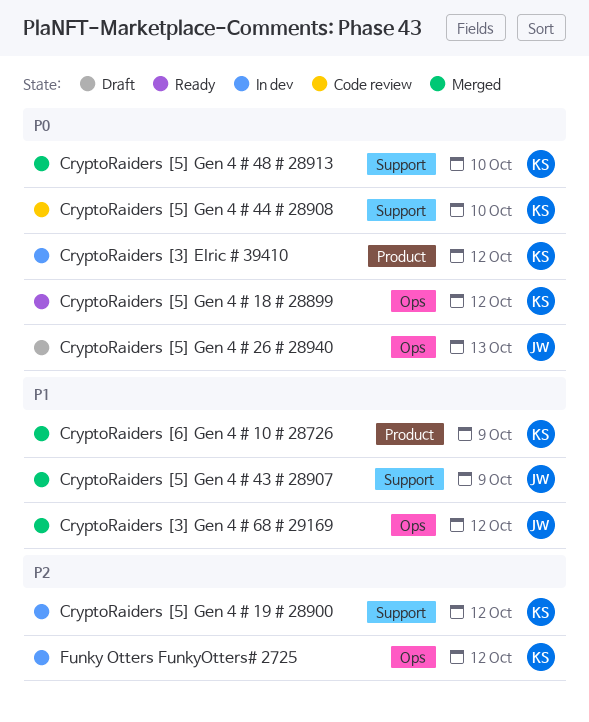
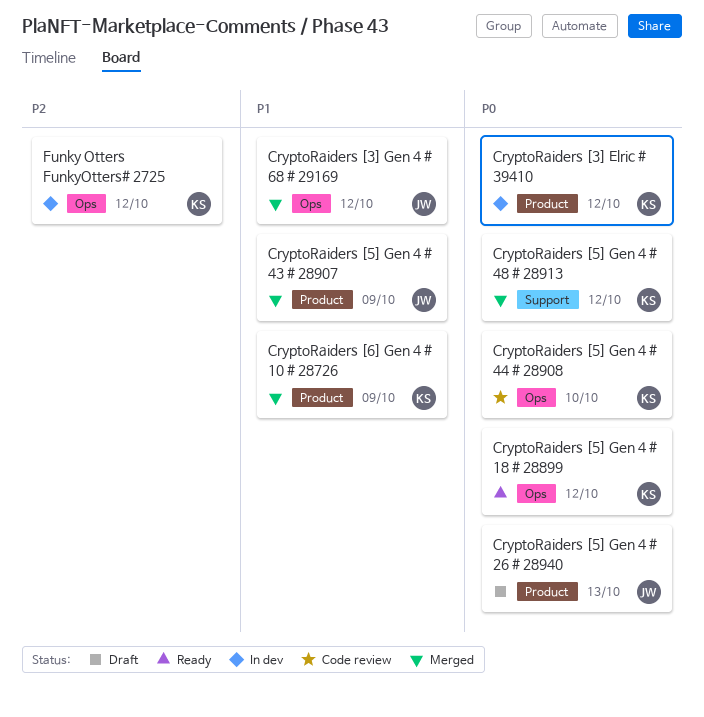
CryptoRaiders [5] Gen 4 # 19 # 28900: present -> none
CryptoRaiders [5] Gen 4 # 26 # 28940, label: Ops -> Product
CryptoRaiders [5] Gen 4 # 43 # 28907, label: Support -> Product
CryptoRaiders [5] Gen 4 # 44 # 28908, label: Support -> Ops
CryptoRaiders [5] Gen 4 # 48 # 28913, due: Oct 10 -> Oct 12

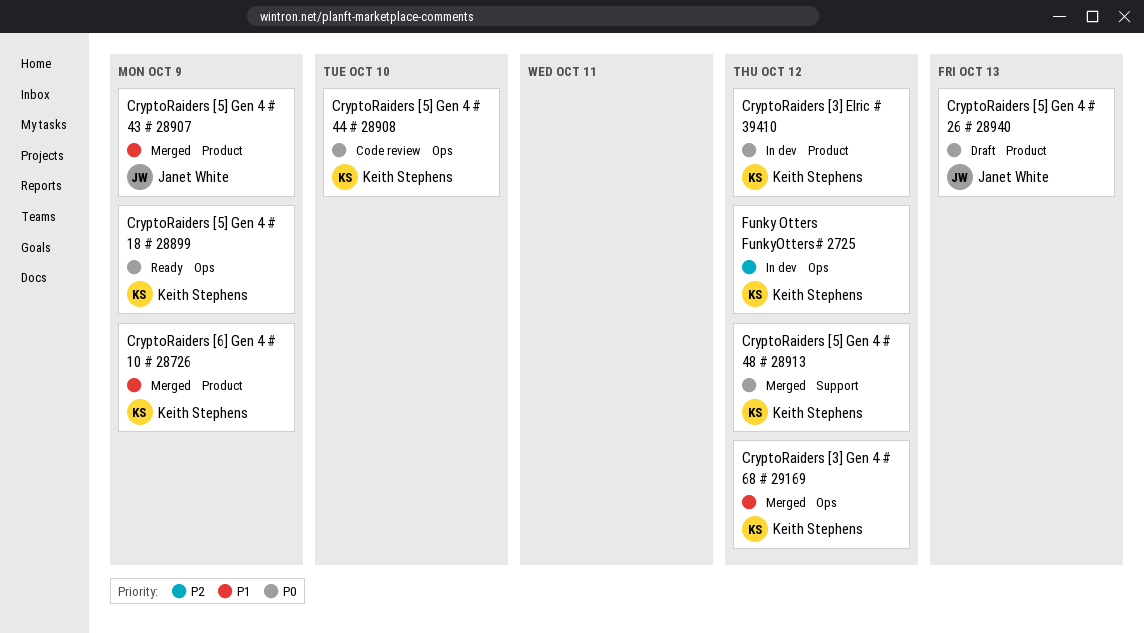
CryptoRaiders [3] Gen 4 # 68 # 29169, owner: Janet White -> Keith Stephens
CryptoRaiders [5] Gen 4 # 18 # 28899, due: Oct 12 -> Oct 9

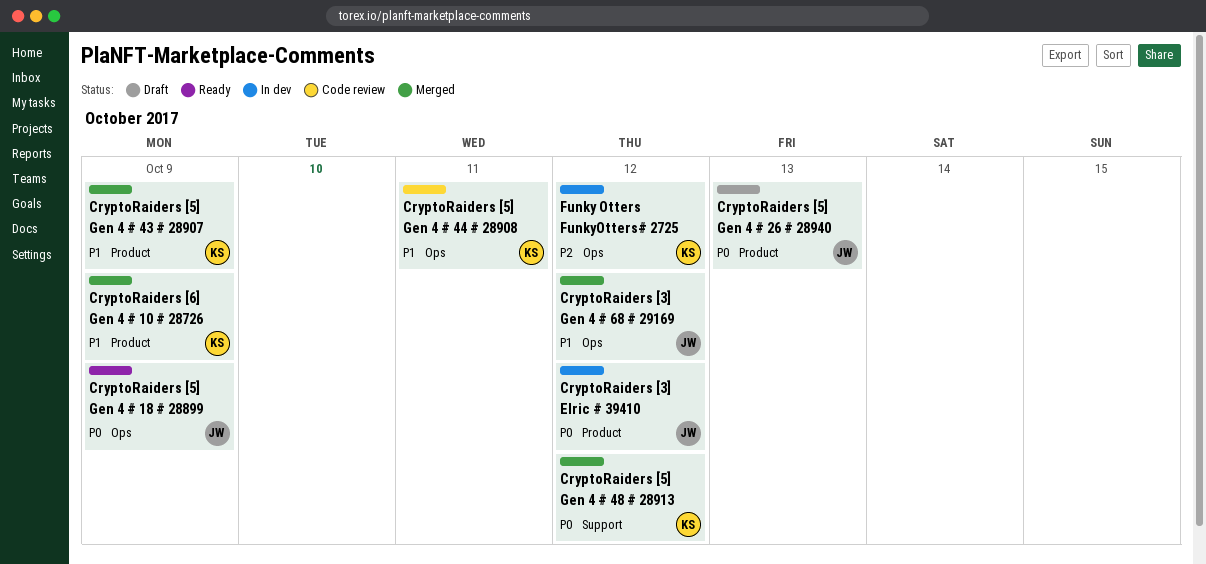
CryptoRaiders [3] Elric # 39410, owner: Keith Stephens -> Janet White
CryptoRaiders [3] Gen 4 # 68 # 29169, owner: Keith Stephens -> Janet White
CryptoRaiders [5] Gen 4 # 18 # 28899, owner: Keith Stephens -> Janet White
CryptoRaiders [5] Gen 4 # 43 # 28907, owner: Janet White -> Keith Stephens
CryptoRaiders [5] Gen 4 # 44 # 28908, priority: P0 -> P1
CryptoRaiders [5] Gen 4 # 44 # 28908, due: Oct 10 -> Oct 11

